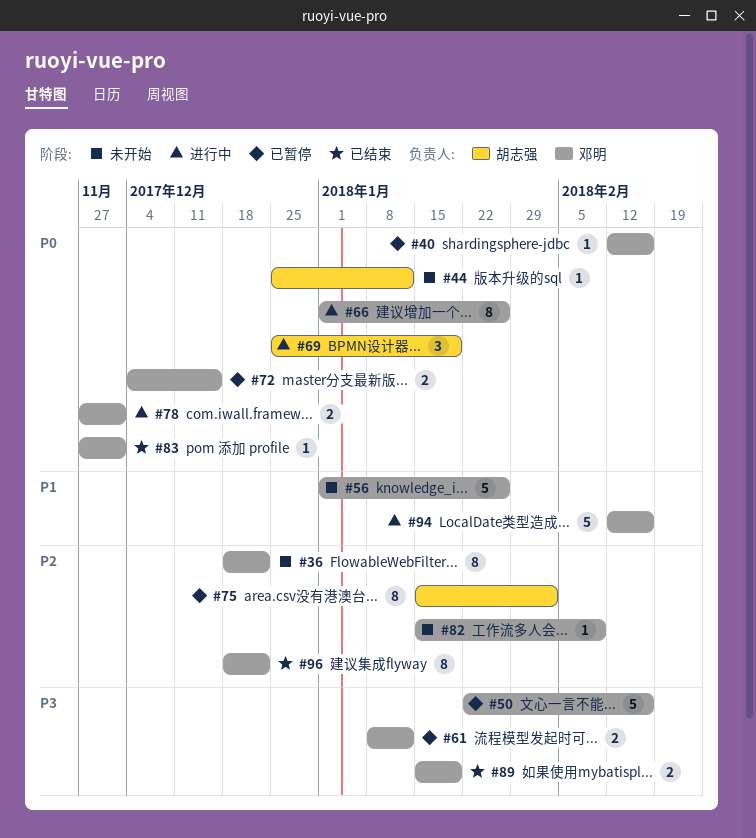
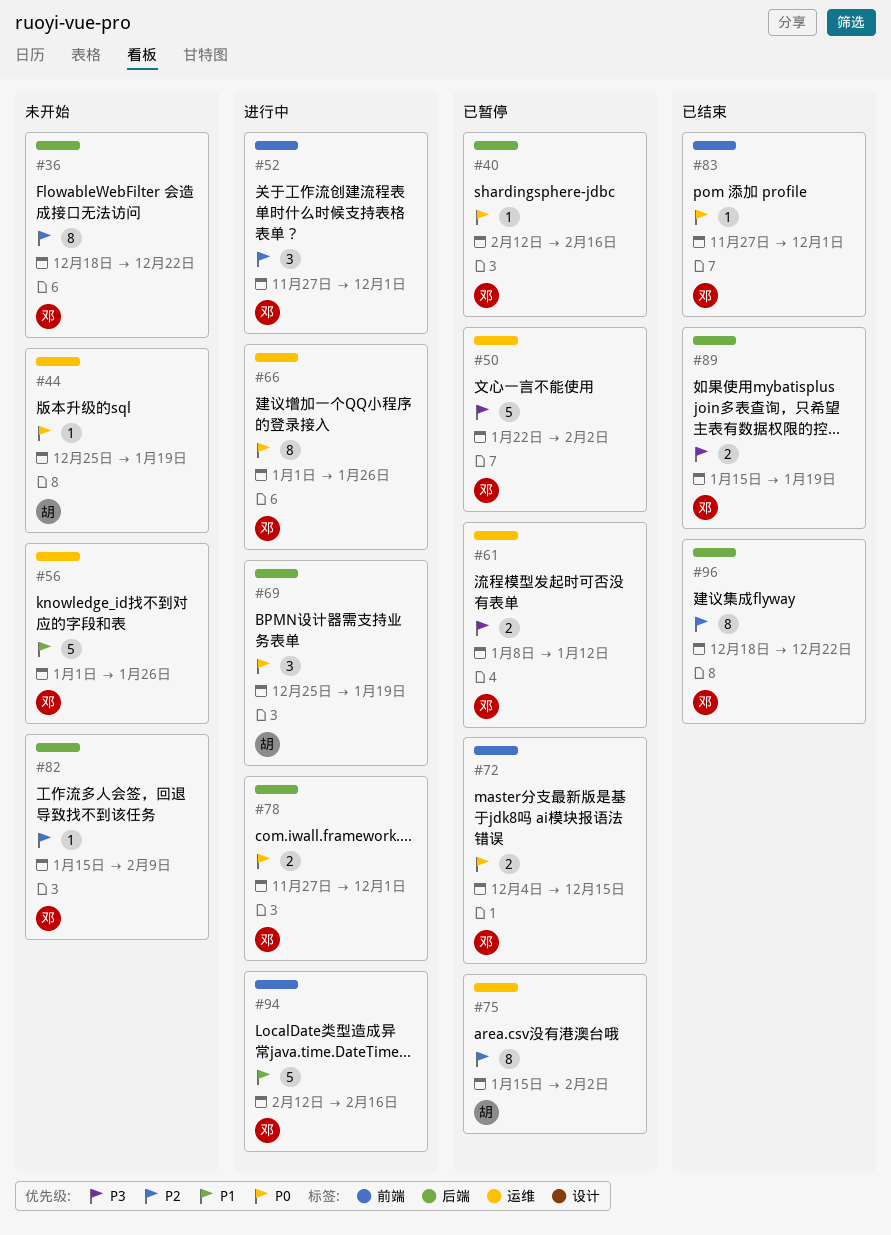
#44, due: Jan 12 -> Jan 19
#50, due: Feb 16 -> Feb 2
#52: none -> present

